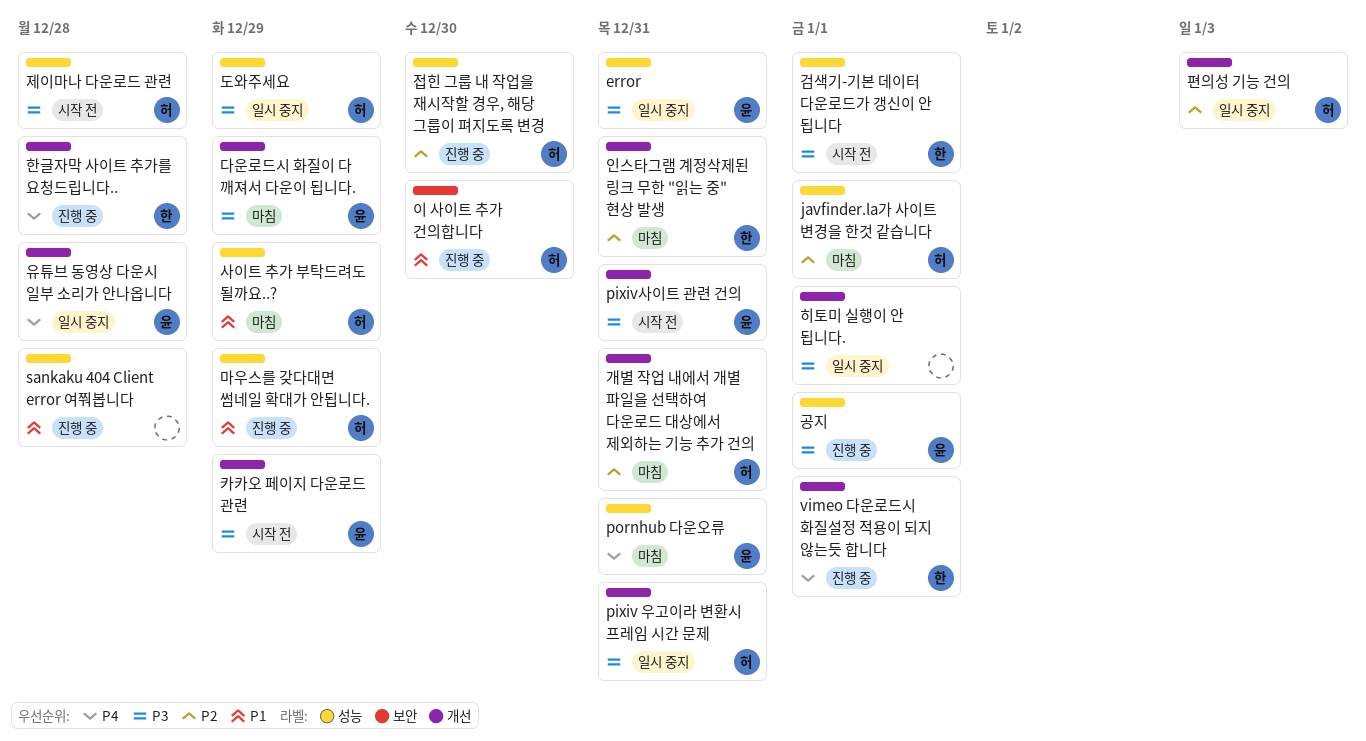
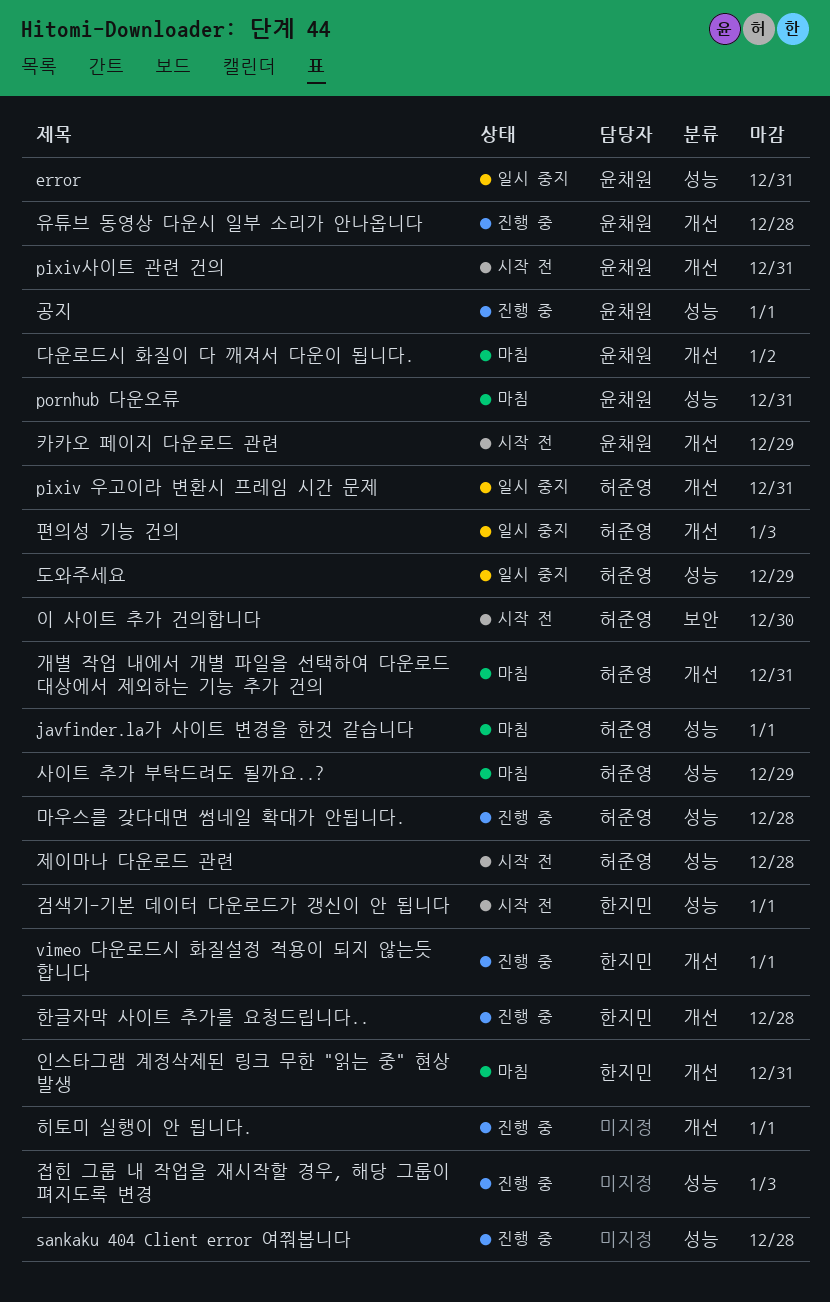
다운로드시 화질이 다 깨져서 다운이 됩니다., due: Dec 29 -> Jan 2
마우스를 갖다대면 썸네일 확대가 안됩니다., due: Dec 29 -> Dec 28
유튜브 동영상 다운시 일부 소리가 안나옵니다, status: 일시 중지 -> 진행 중
이 사이트 추가 건의합니다, status: 진행 중 -> 시작 전
접힌 그룹 내 작업을 재시작할 경우, 해당 그룹이 펴지도록 변경, owner: 허준영 -> none
접힌 그룹 내 작업을 재시작할 경우, 해당 그룹이 펴지도록 변경, due: Dec 30 -> Jan 3
히토미 실행이 안 됩니다., status: 일시 중지 -> 진행 중

